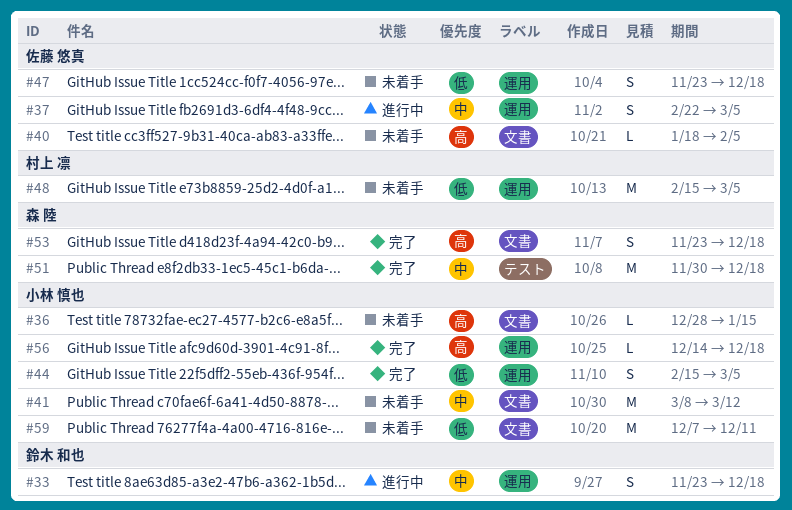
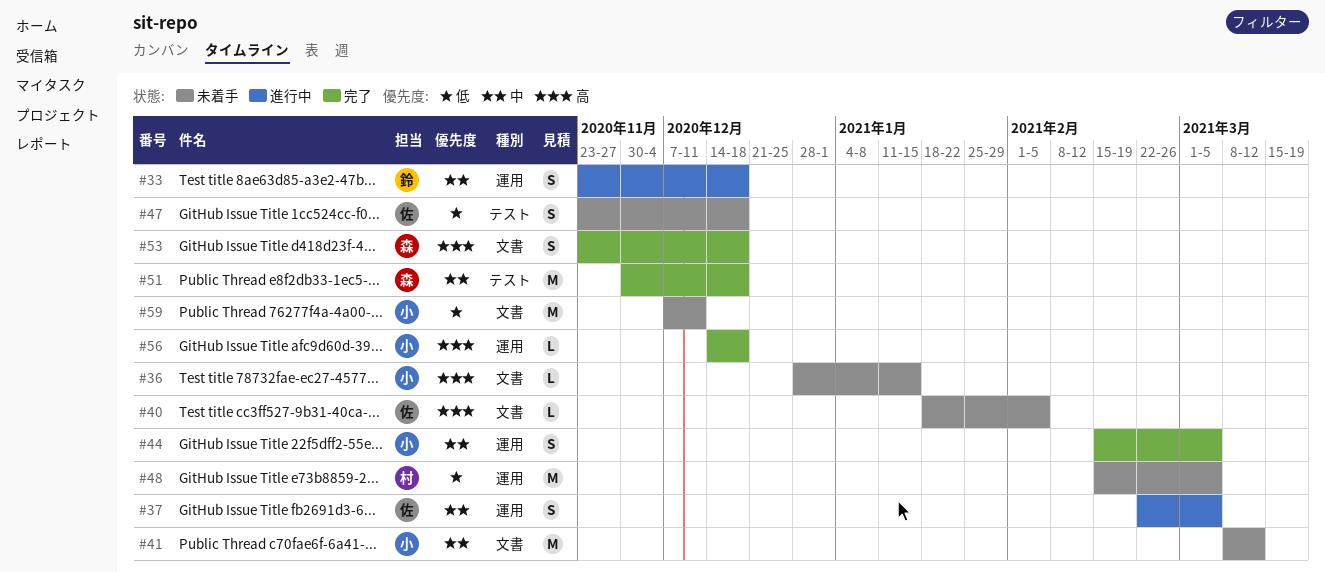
#44, priority: 低 -> 中
#47, label: 運用 -> テスト

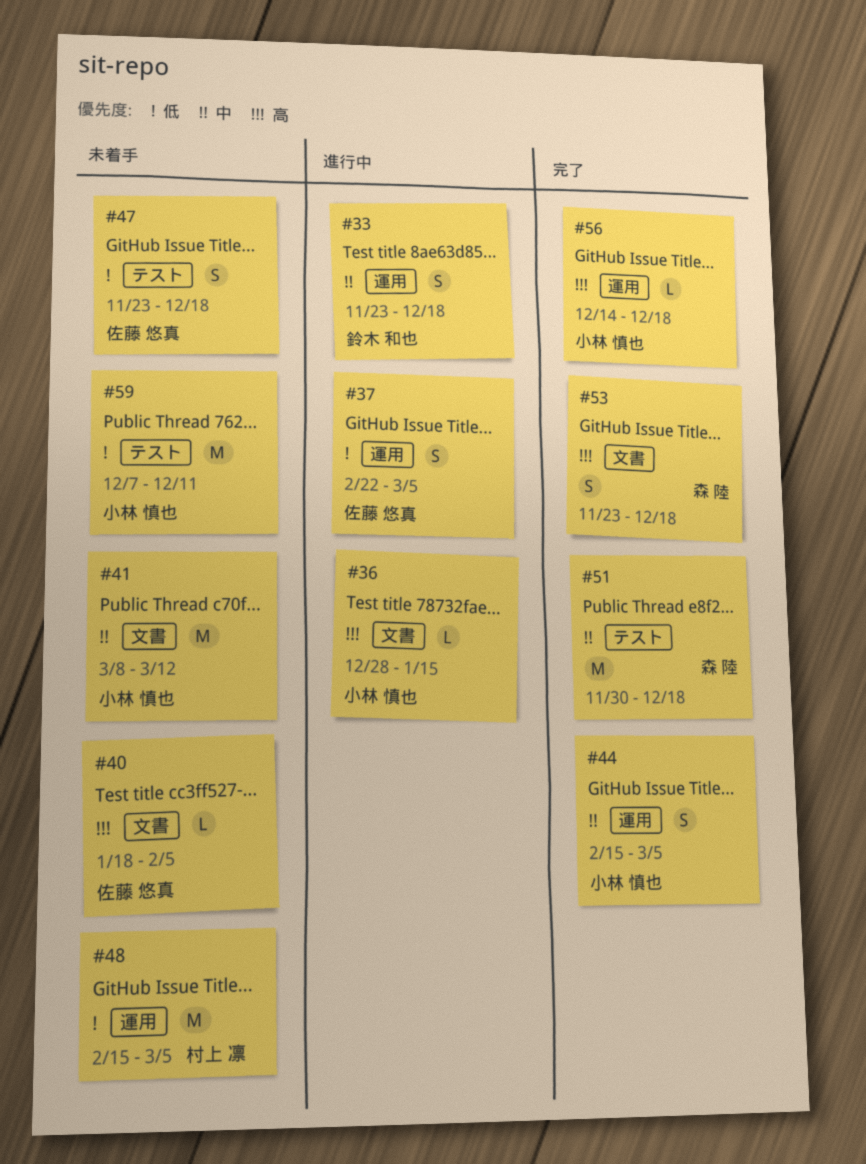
#36, status: 未着手 -> 進行中
#37, priority: 中 -> 低
#59, label: 文書 -> テスト

